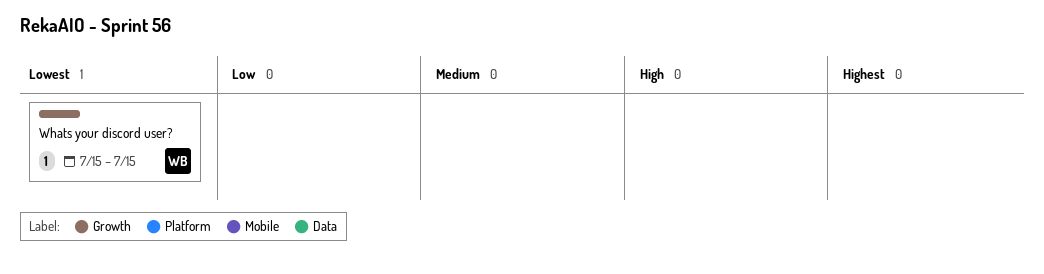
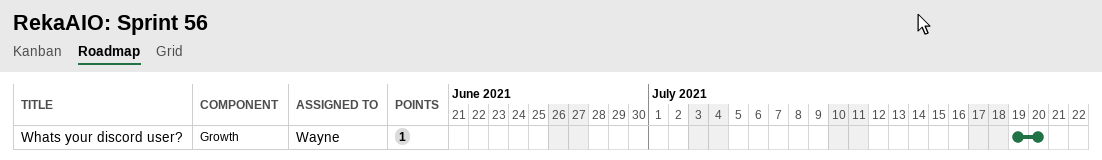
Whats your discord user?, start: Jul 15 -> Jul 19
Whats your discord user?, due: Jul 15 -> Jul 20

